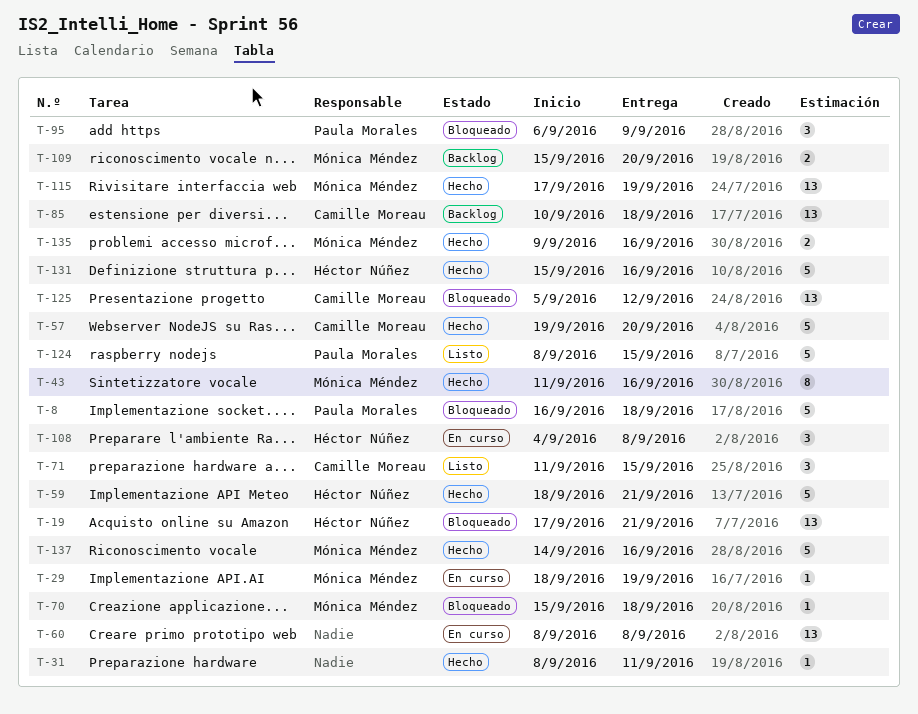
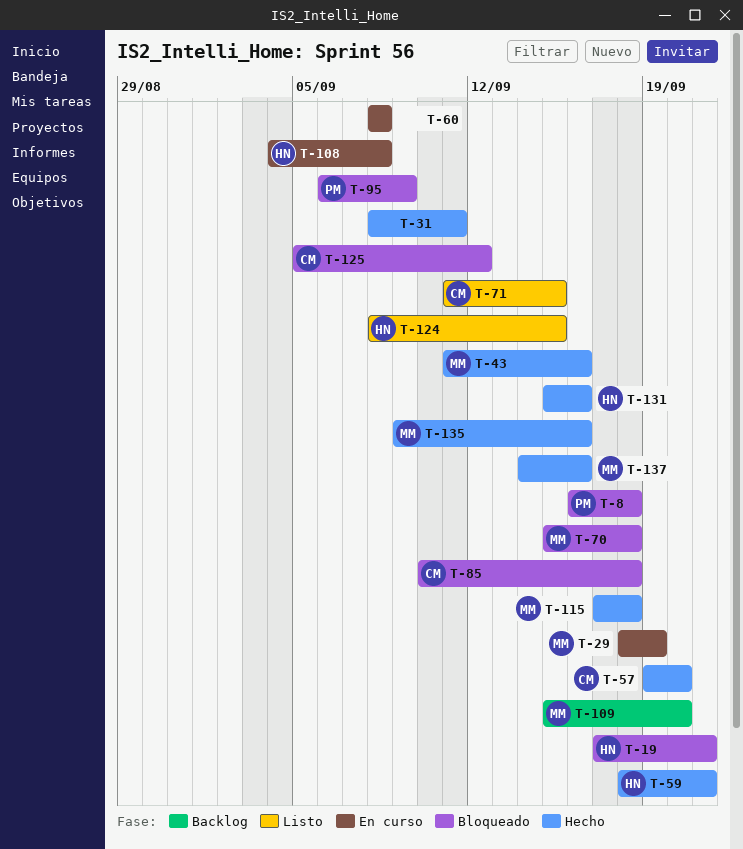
T-85, status: Backlog -> Bloqueado
T-115, due: Sep 19 -> Sep 18
T-124, owner: Paula Morales -> Héctor Núñez

